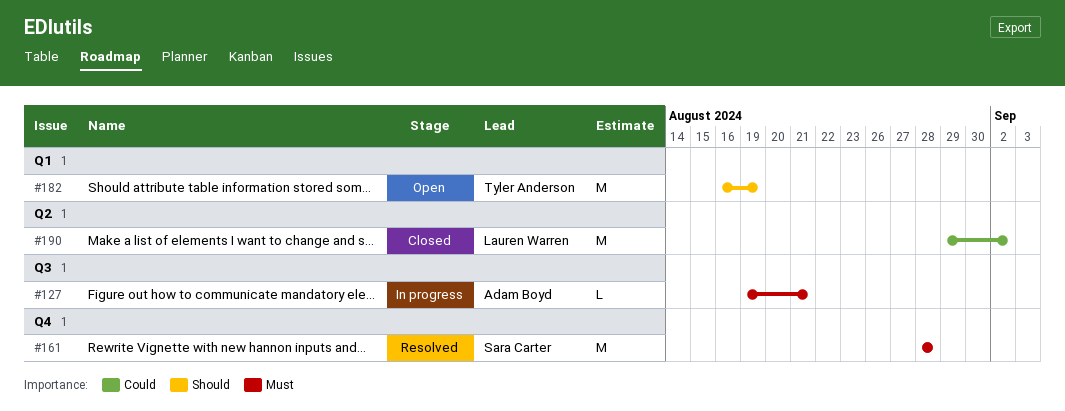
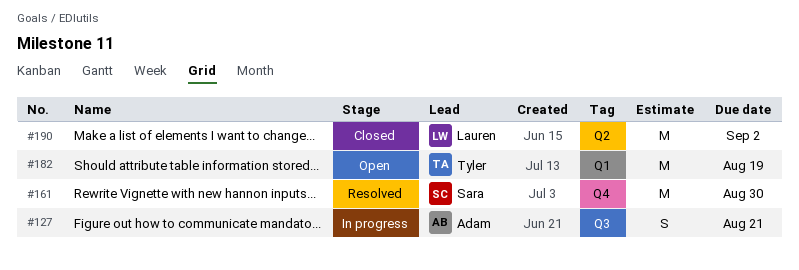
#127, estimate: L -> S
#161, due: Aug 28 -> Aug 30

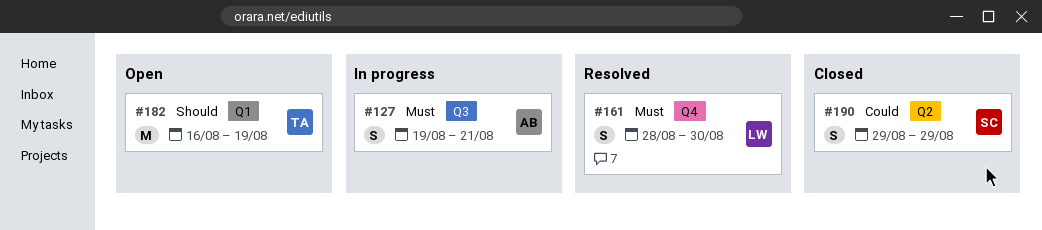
#161, owner: Sara -> Lauren
#161, estimate: M -> S
#190, owner: Lauren -> Sara
#190, estimate: M -> S
#190, due: Sep 2 -> Aug 29

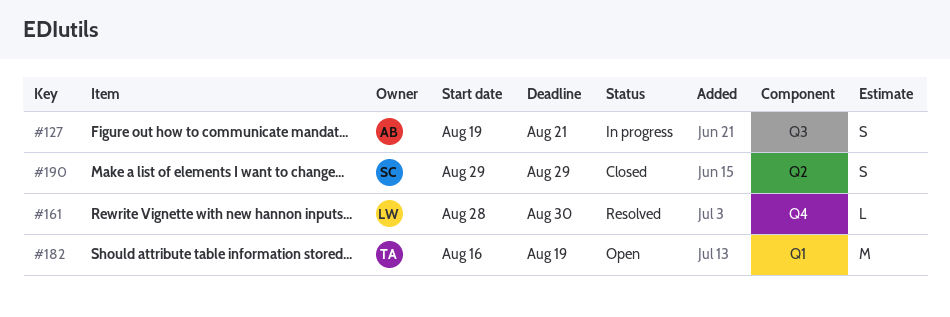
#161, estimate: S -> L

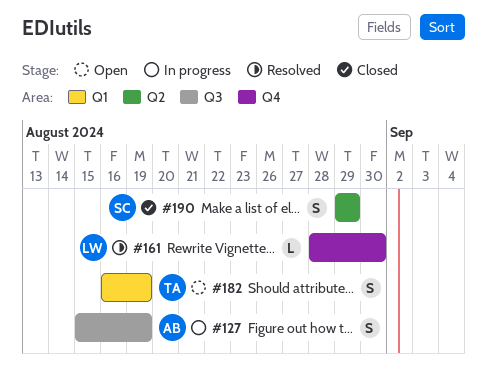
#127, start: Aug 19 -> Aug 15
#127, due: Aug 21 -> Aug 19
#182, estimate: M -> S

